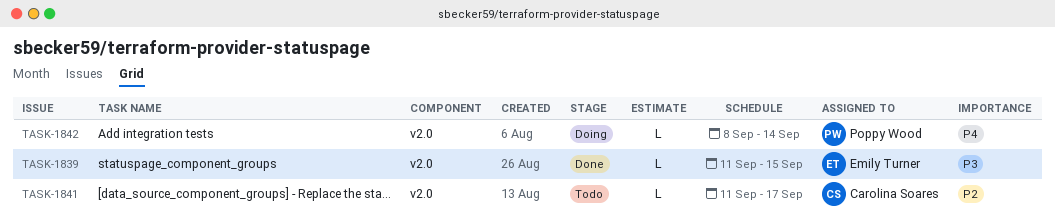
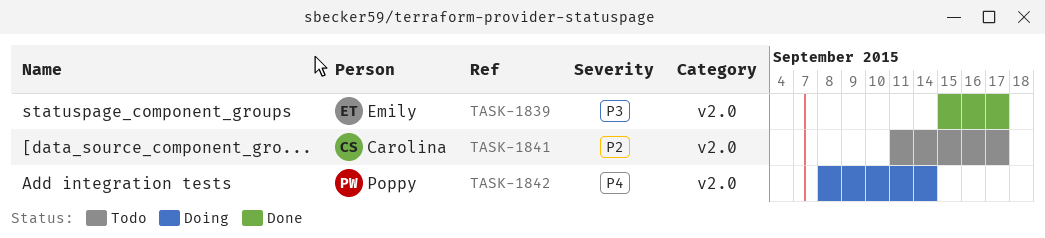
TASK-1839, start: Sep 11 -> Sep 15
TASK-1839, due: Sep 15 -> Sep 17

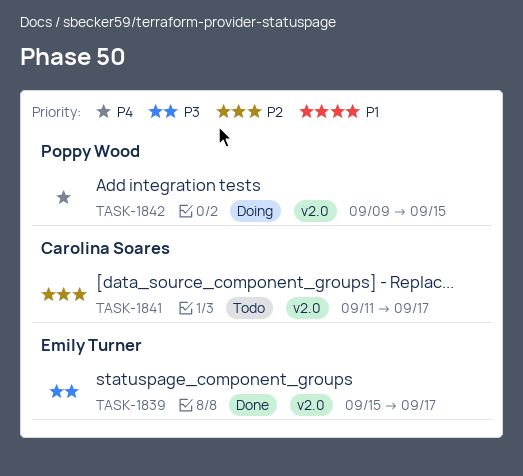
TASK-1842, start: Sep 8 -> Sep 9
TASK-1842, due: Sep 14 -> Sep 15

